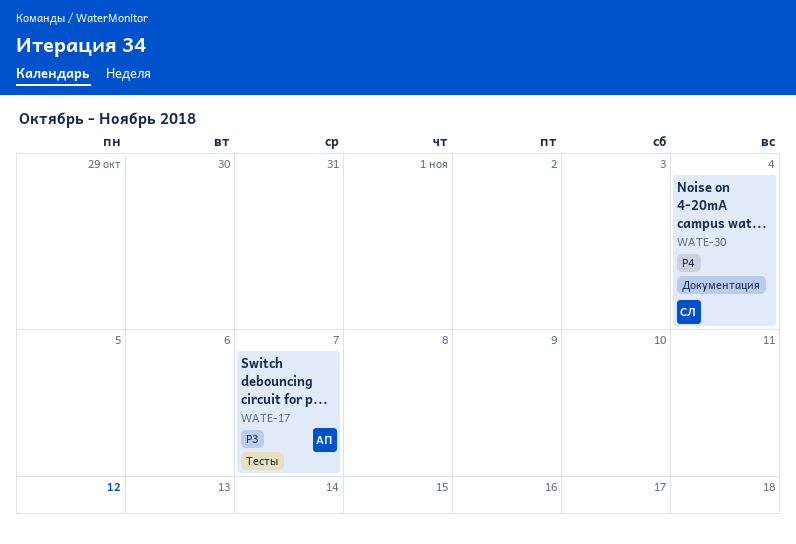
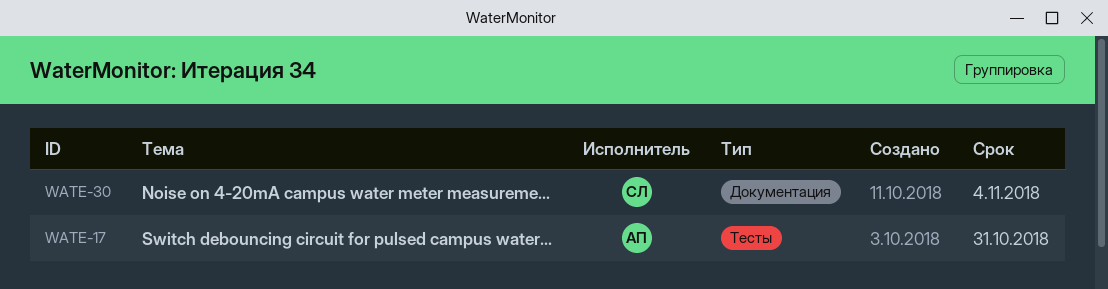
WATE-17, due: Nov 7 -> Oct 31

